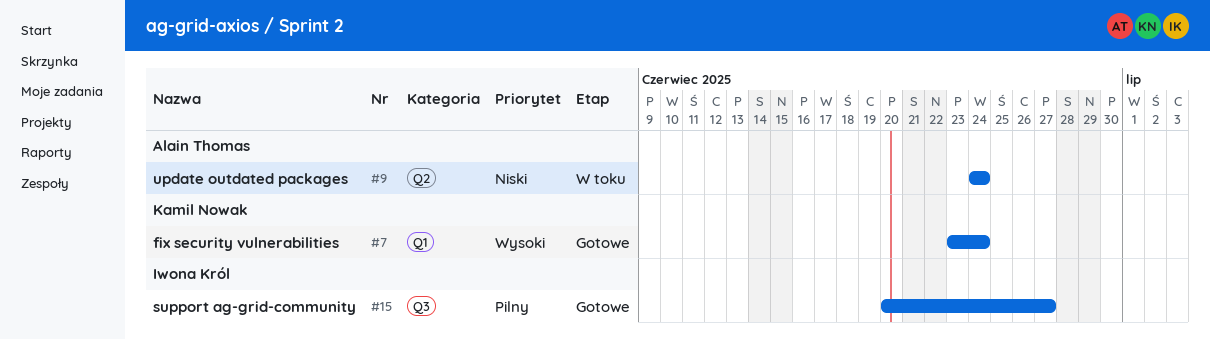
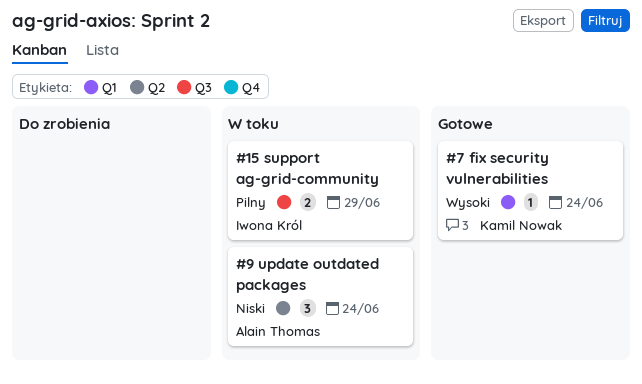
#15, status: Gotowe -> W toku
#15, due: Jun 27 -> Jun 29

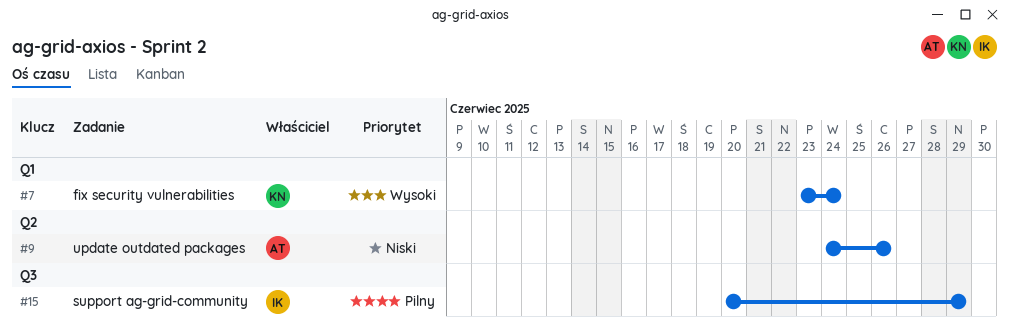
#9, due: Jun 24 -> Jun 26

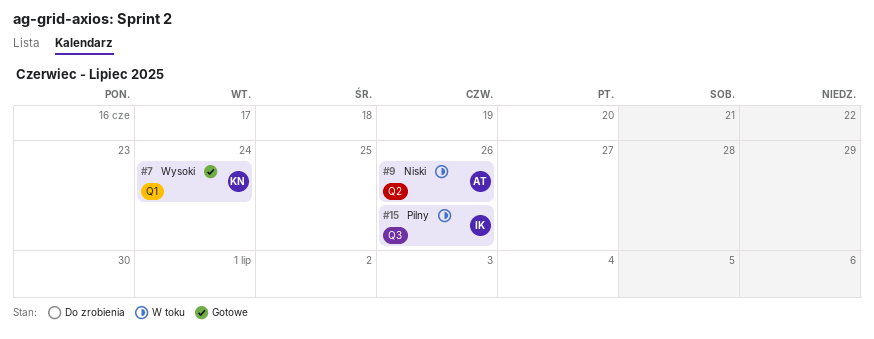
#15, due: Jun 29 -> Jun 26

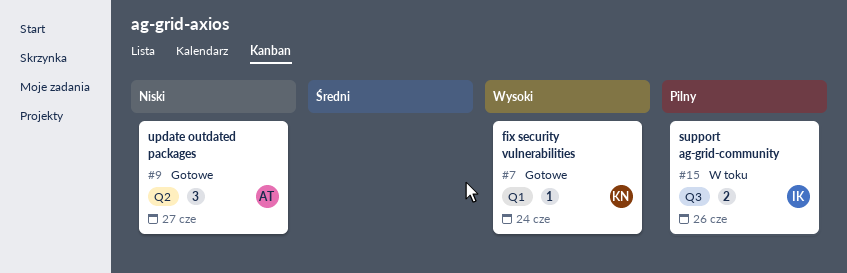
#9, status: W toku -> Gotowe
#9, due: Jun 26 -> Jun 27

